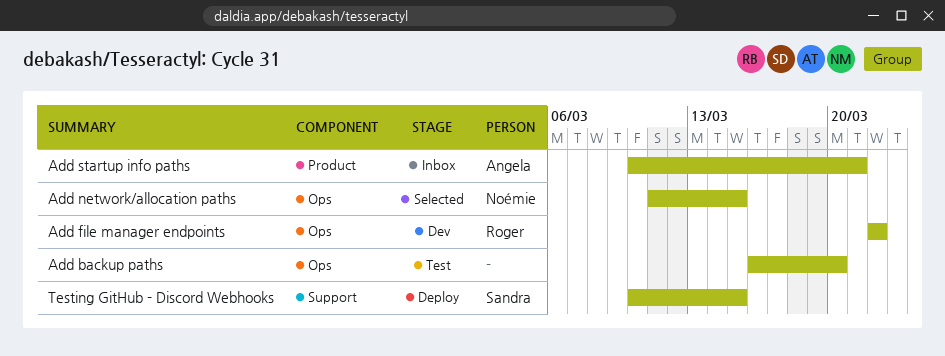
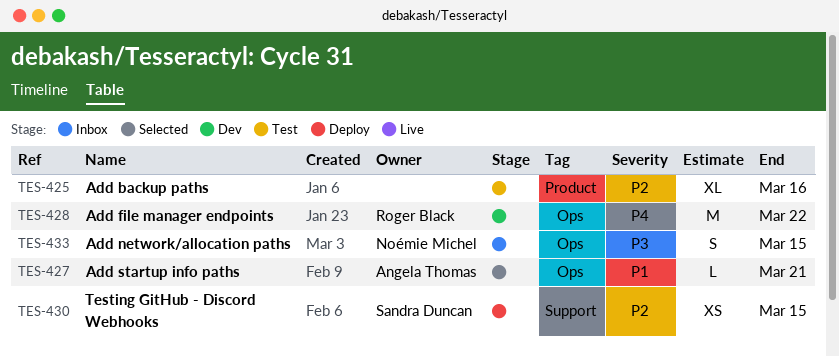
Add backup paths, label: Ops -> Product
Add backup paths, due: Mar 20 -> Mar 16
Add network/allocation paths, status: Selected -> Inbox
Add startup info paths, status: Inbox -> Selected
Add startup info paths, label: Product -> Ops

